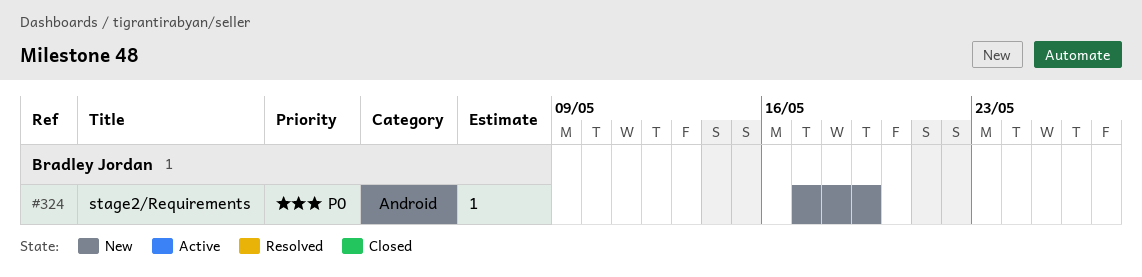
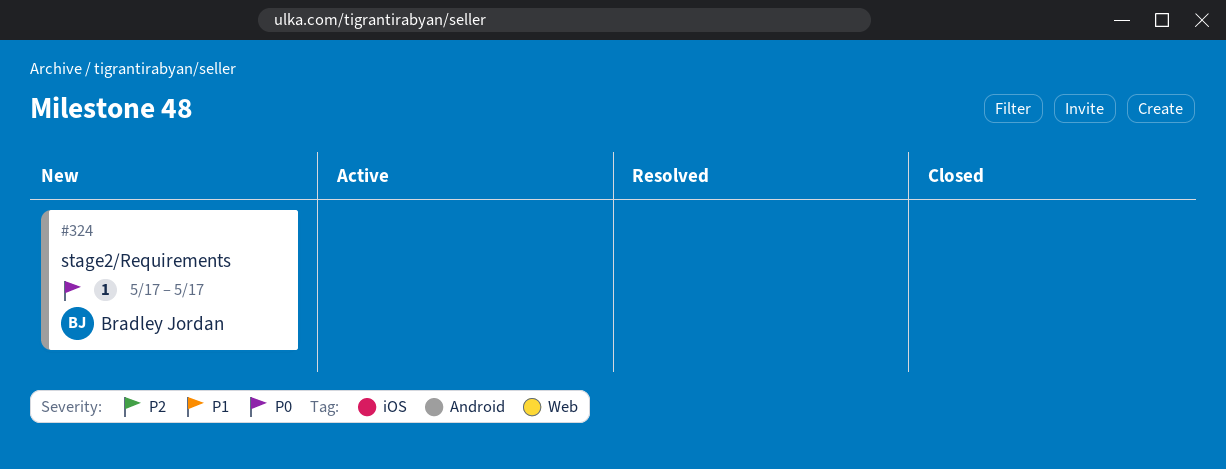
#324, due: May 19 -> May 17

